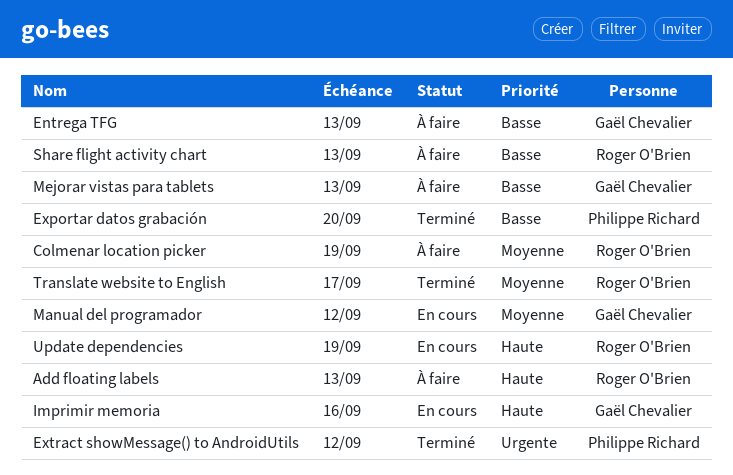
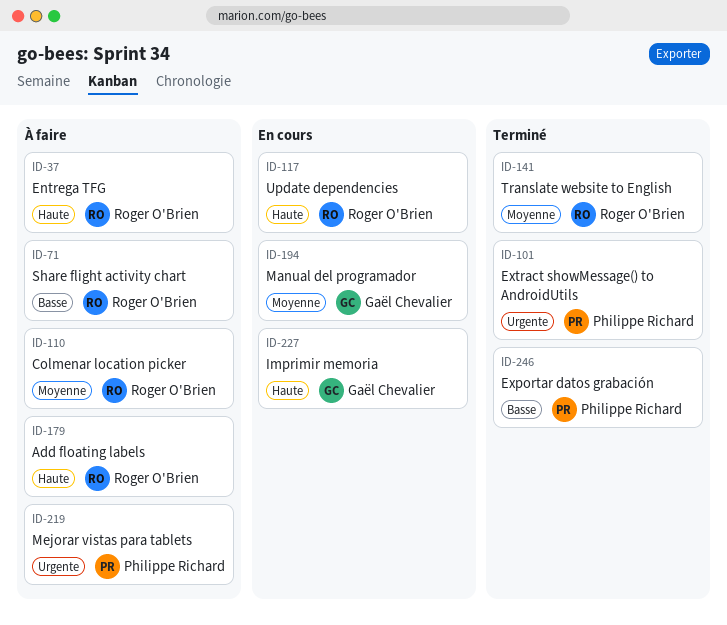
Entrega TFG, owner: Gaël Chevalier -> Roger O'Brien
Entrega TFG, priority: Basse -> Haute
Mejorar vistas para tablets, owner: Gaël Chevalier -> Philippe Richard
Mejorar vistas para tablets, priority: Basse -> Urgente

